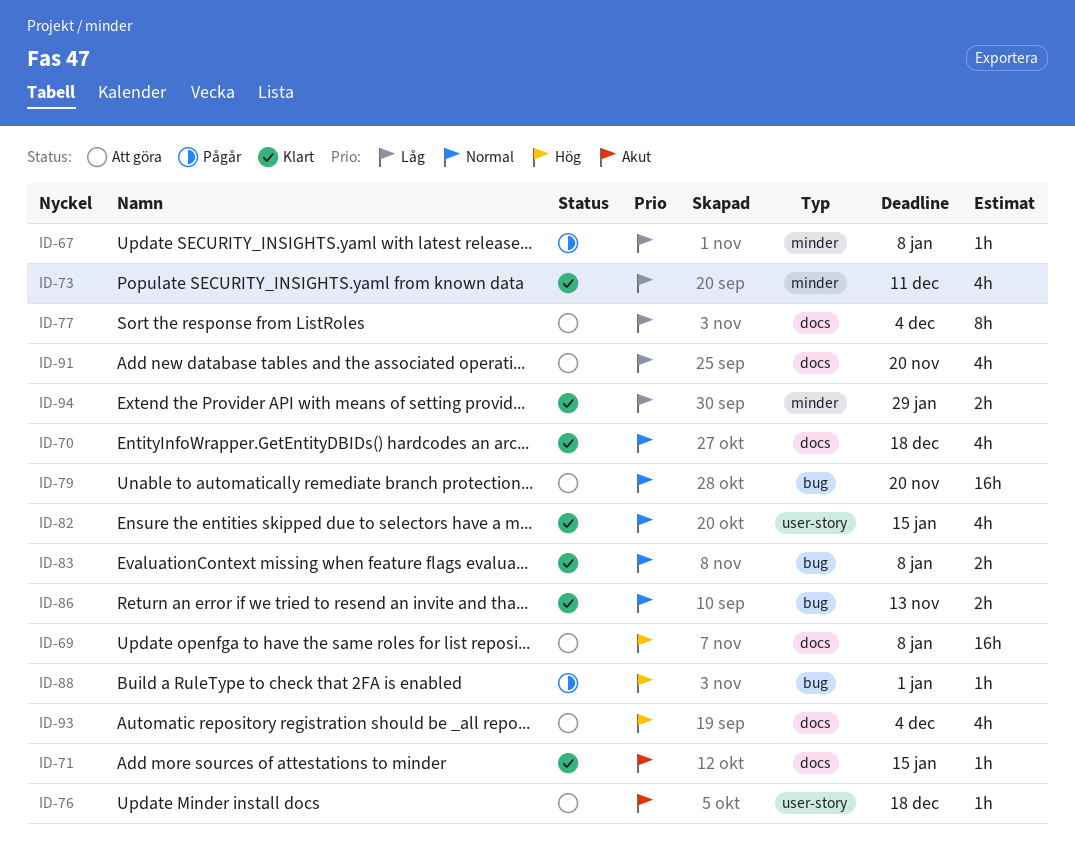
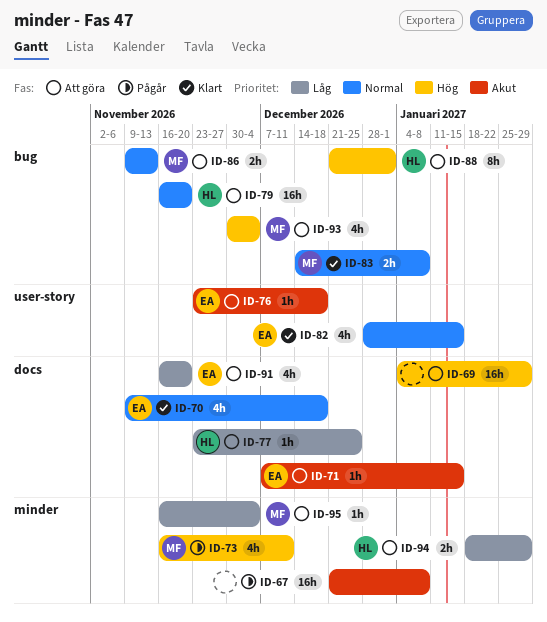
ID-67, priority: Låg -> Akut
ID-67, estimate: 1h -> 16h
ID-69, due: Jan 8 -> Jan 29
ID-71, status: Klart -> Att göra
ID-73, status: Klart -> Pågår
ID-73, priority: Låg -> Hög
ID-77, estimate: 8h -> 1h
ID-77, due: Dec 4 -> Dec 25
ID-86, status: Klart -> Att göra
ID-88, status: Pågår -> Att göra
ID-88, estimate: 1h -> 8h
ID-93, label: docs -> bug
ID-94, status: Klart -> Att göra
ID-95: none -> present

